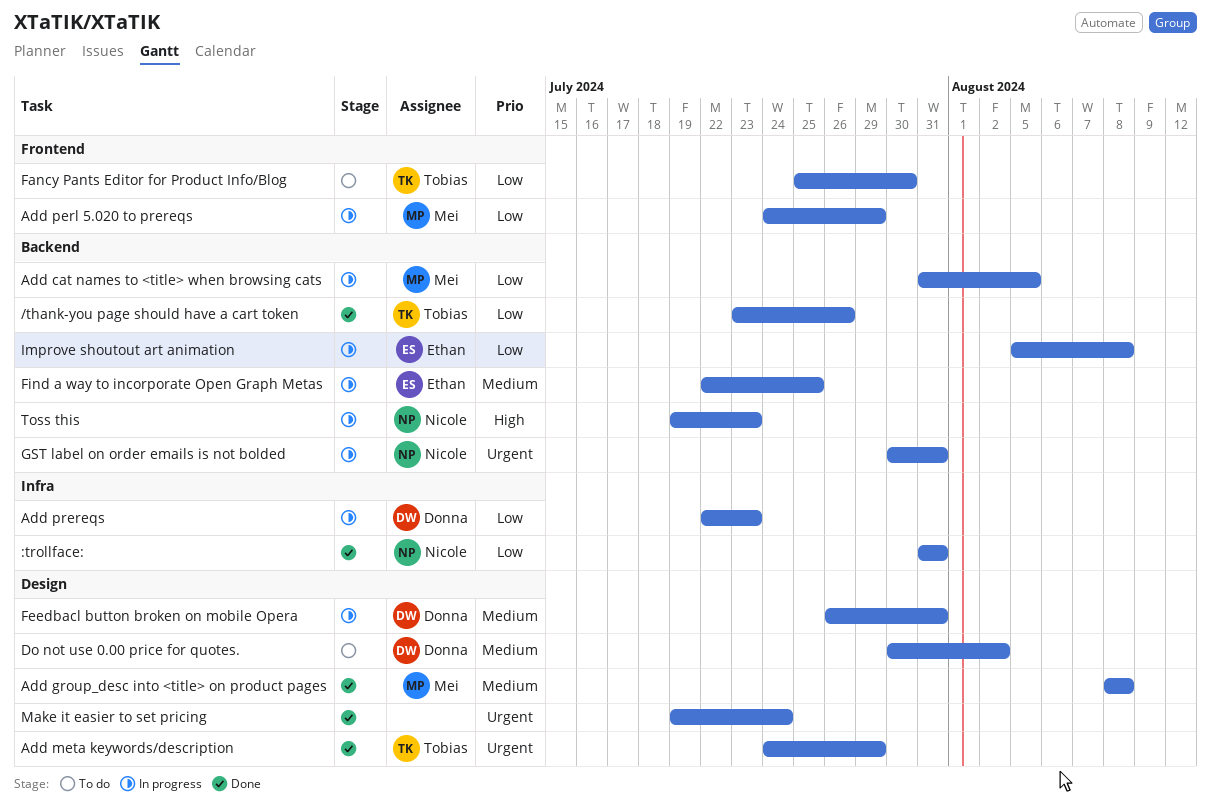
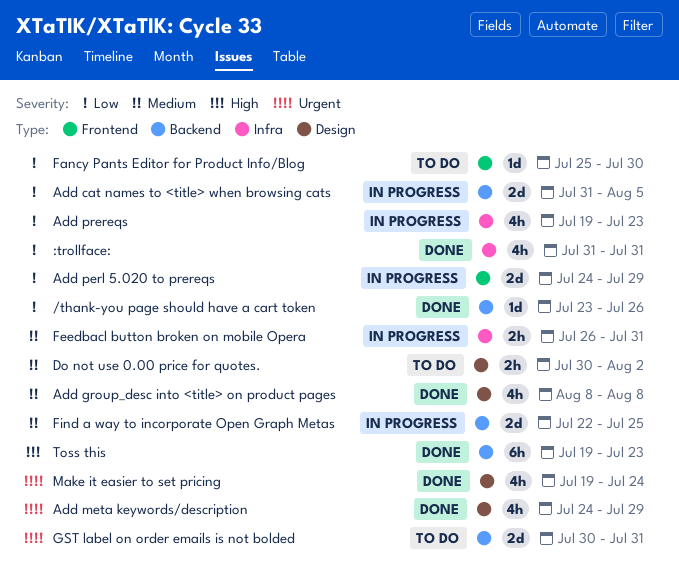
Add prereqs, start: Jul 22 -> Jul 19
Feedbacl button broken on mobile Opera, label: Design -> Infra
GST label on order emails is not bolded, status: In progress -> To do
Improve shoutout art animation: present -> none
Toss this, status: In progress -> Done

